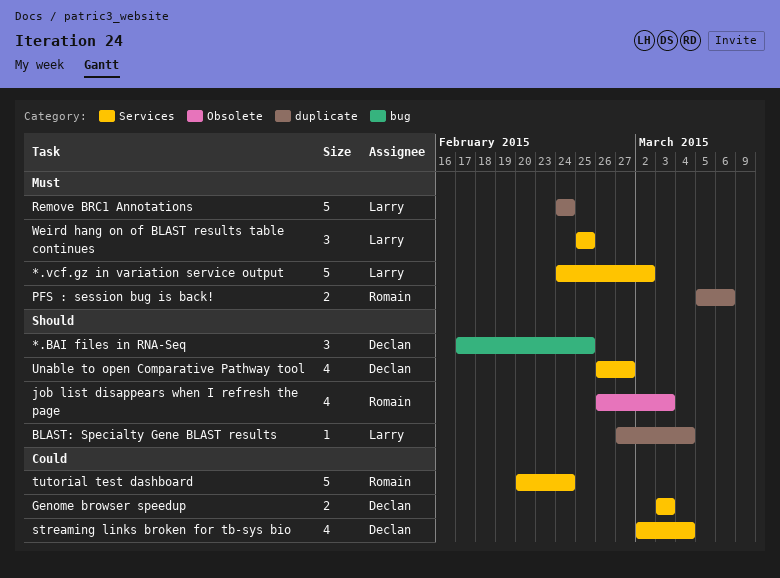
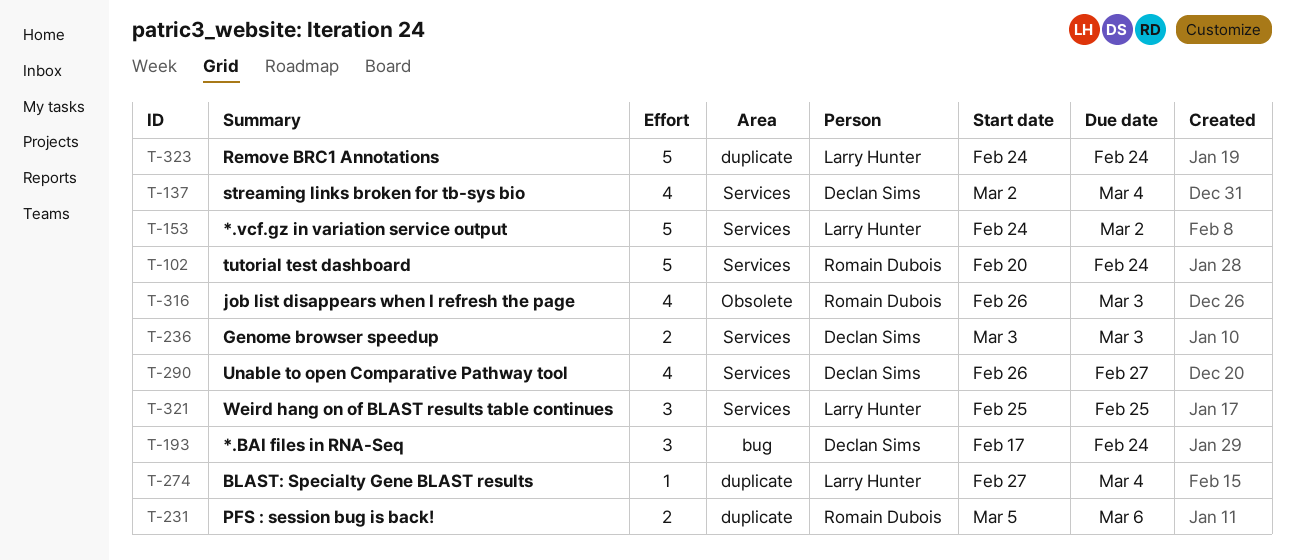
*.BAI files in RNA-Seq, due: Feb 25 -> Feb 24

